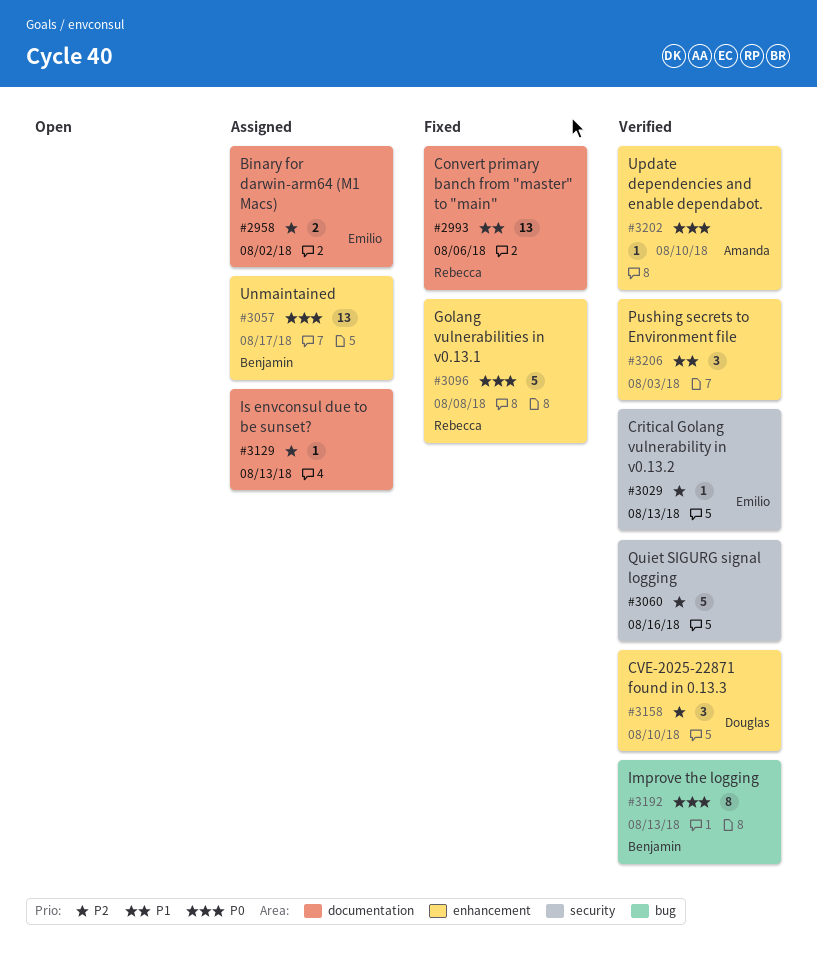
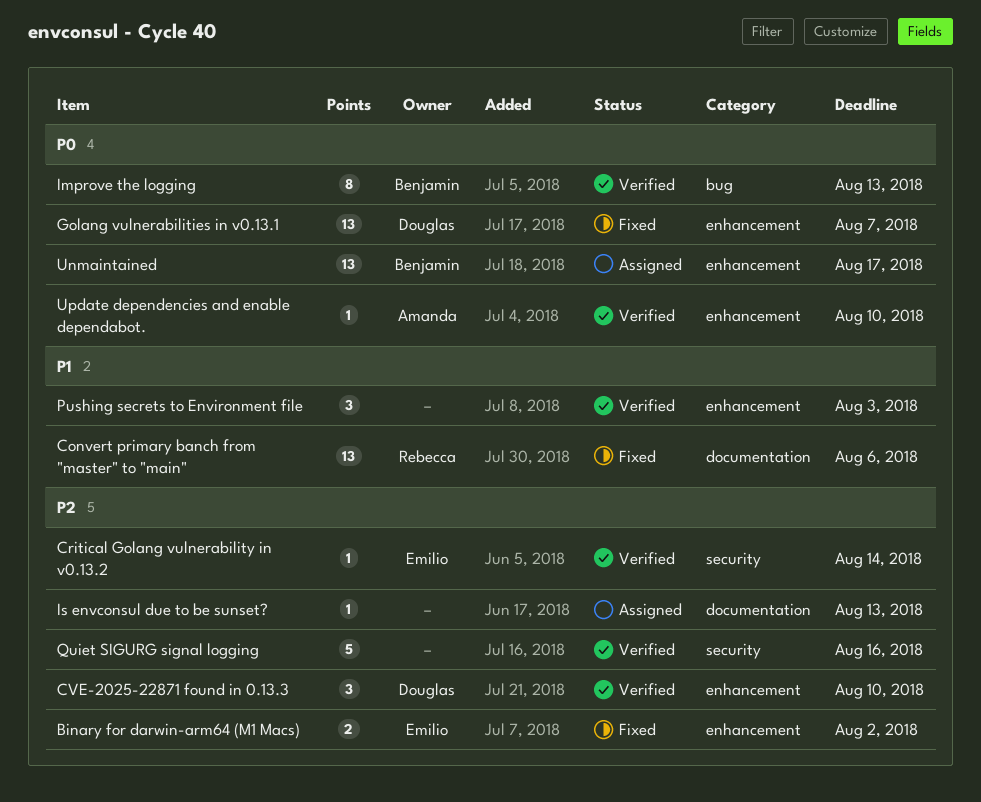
Binary for darwin-arm64 (M1 Macs), status: Assigned -> Fixed
Binary for darwin-arm64 (M1 Macs), label: documentation -> enhancement
Critical Golang vulnerability in v0.13.2, due: Aug 13 -> Aug 14
Golang vulnerabilities in v0.13.1, owner: Rebecca -> Douglas
Golang vulnerabilities in v0.13.1, estimate: 5 -> 13
Golang vulnerabilities in v0.13.1, due: Aug 8 -> Aug 7

